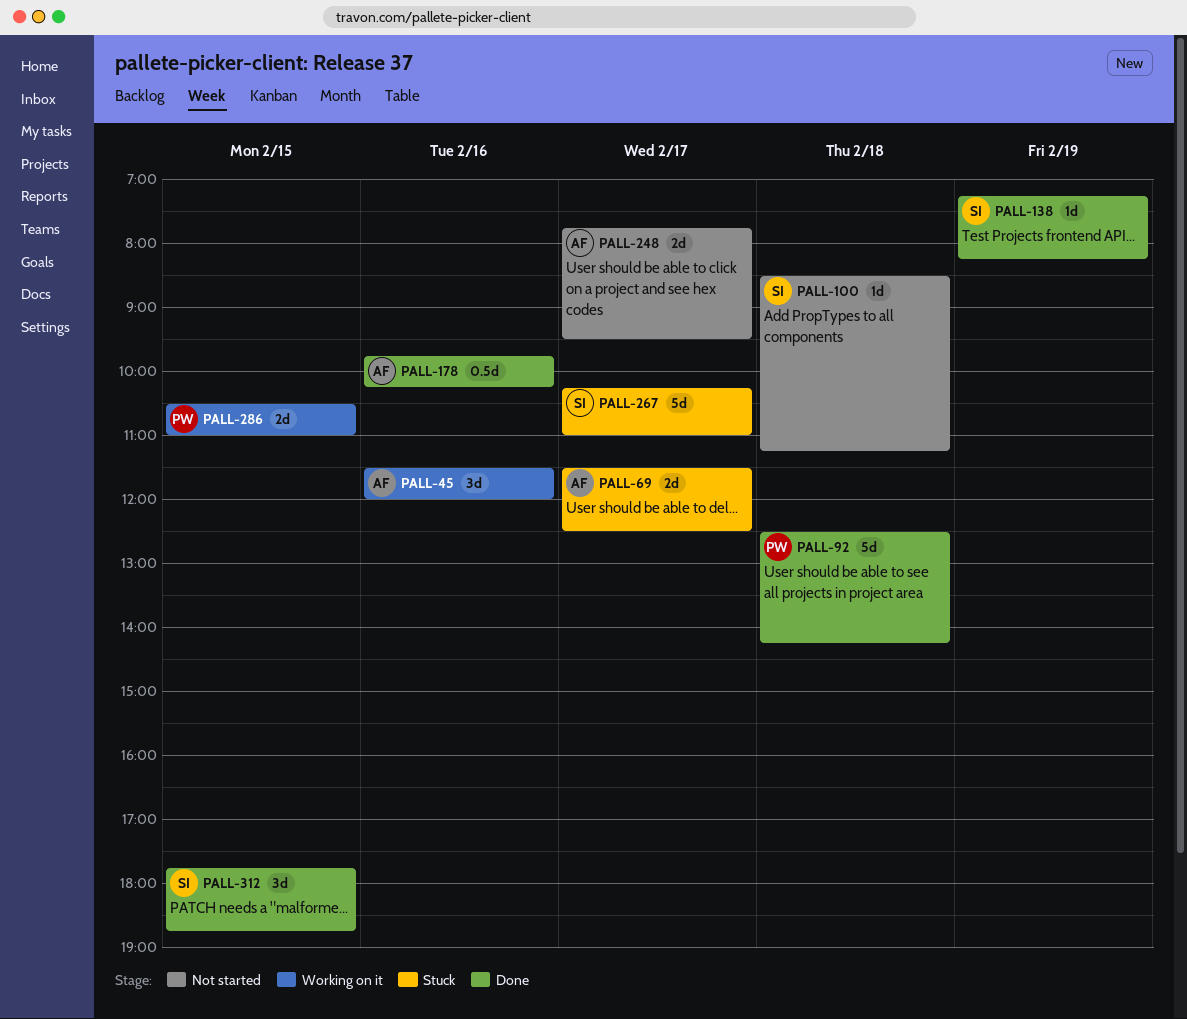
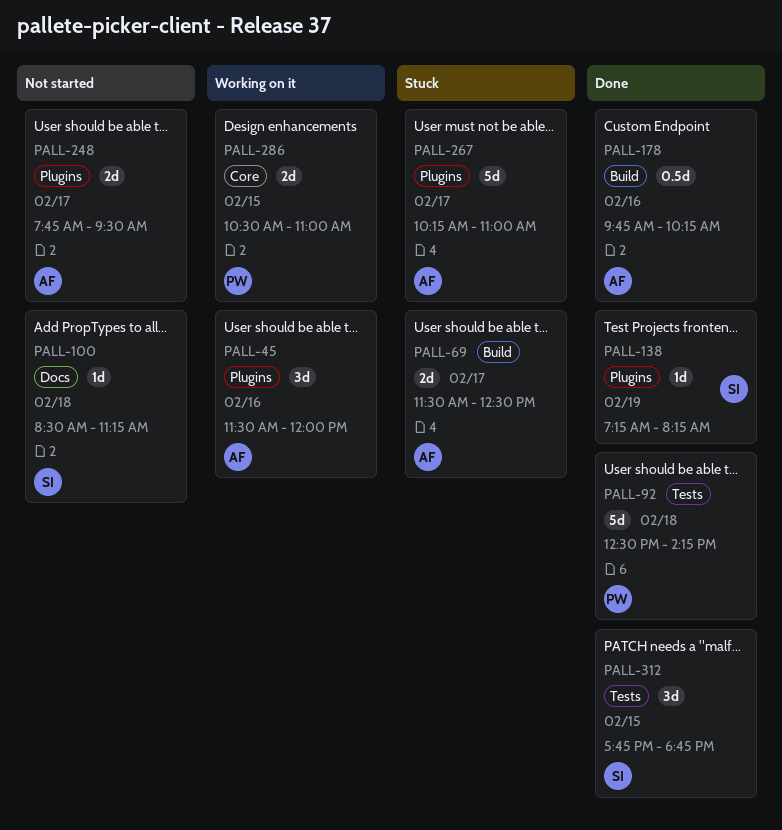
PALL-267, owner: SI -> AF

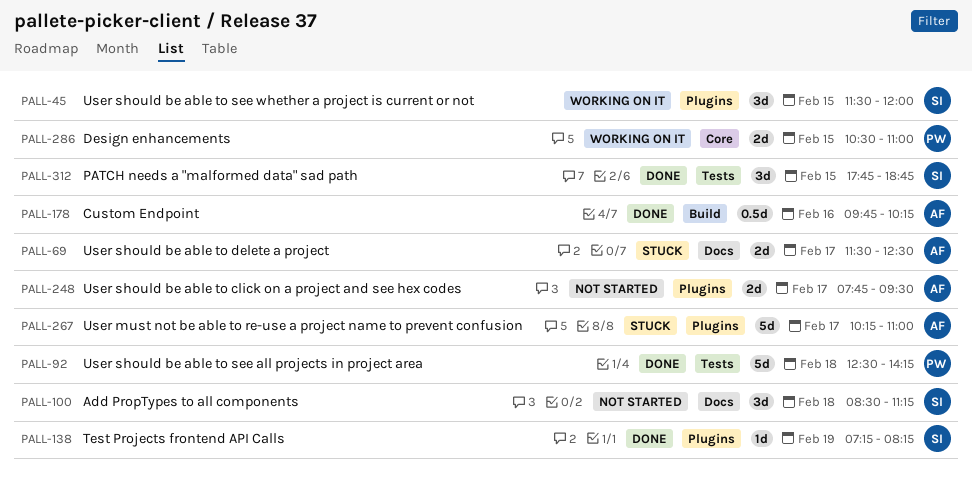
PALL-45, owner: AF -> SI
PALL-45, day: Feb 16 -> Feb 15
PALL-69, label: Build -> Docs
PALL-100, estimate: 1d -> 3d

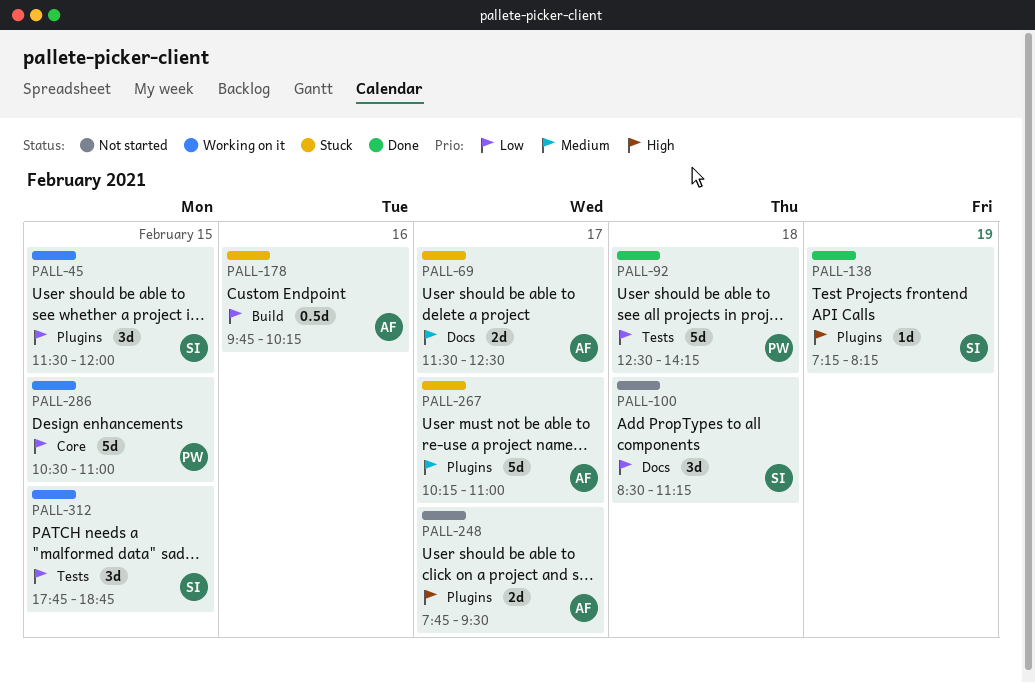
PALL-178, status: Done -> Stuck
PALL-286, estimate: 2d -> 5d
PALL-312, status: Done -> Working on it

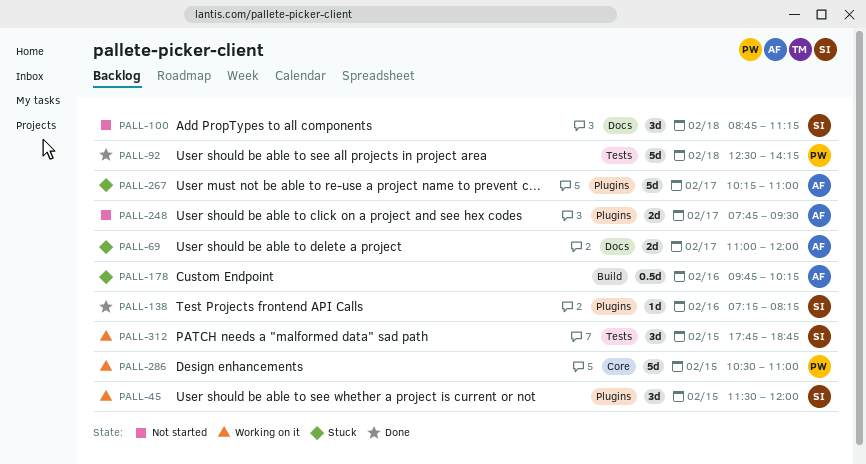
PALL-69, begins: 11:30 -> 11:00
PALL-69, ends: 12:30 -> 12:00
PALL-100, begins: 08:30 -> 08:45
PALL-138, day: Feb 19 -> Feb 16

